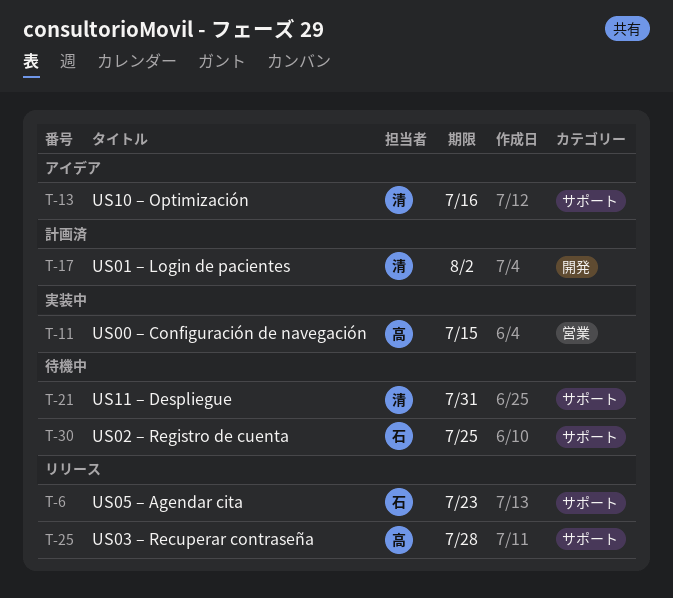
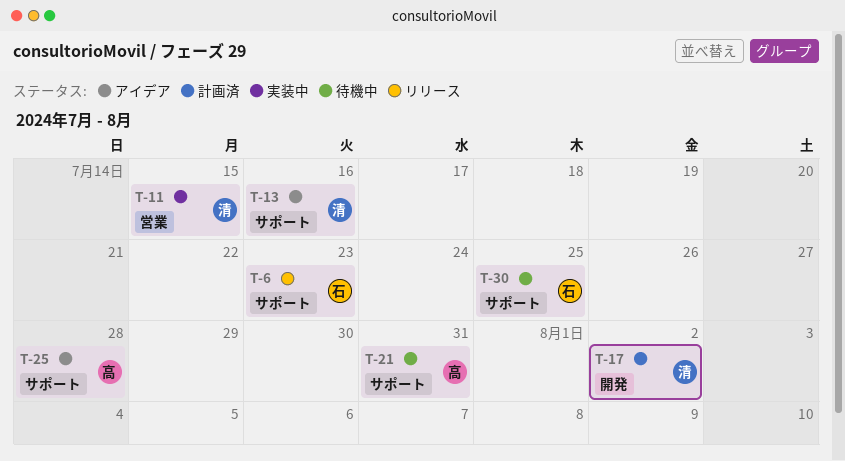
T-11, owner: 高 -> 清
T-21, owner: 清 -> 高
T-25, status: リリース -> アイデア

